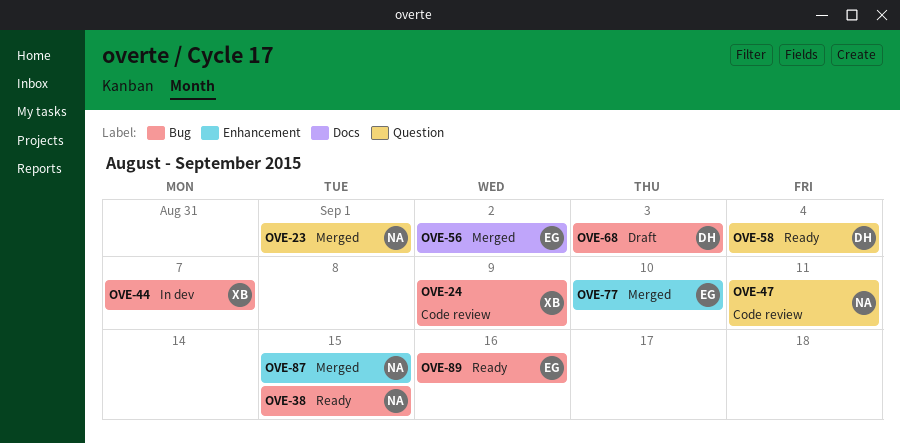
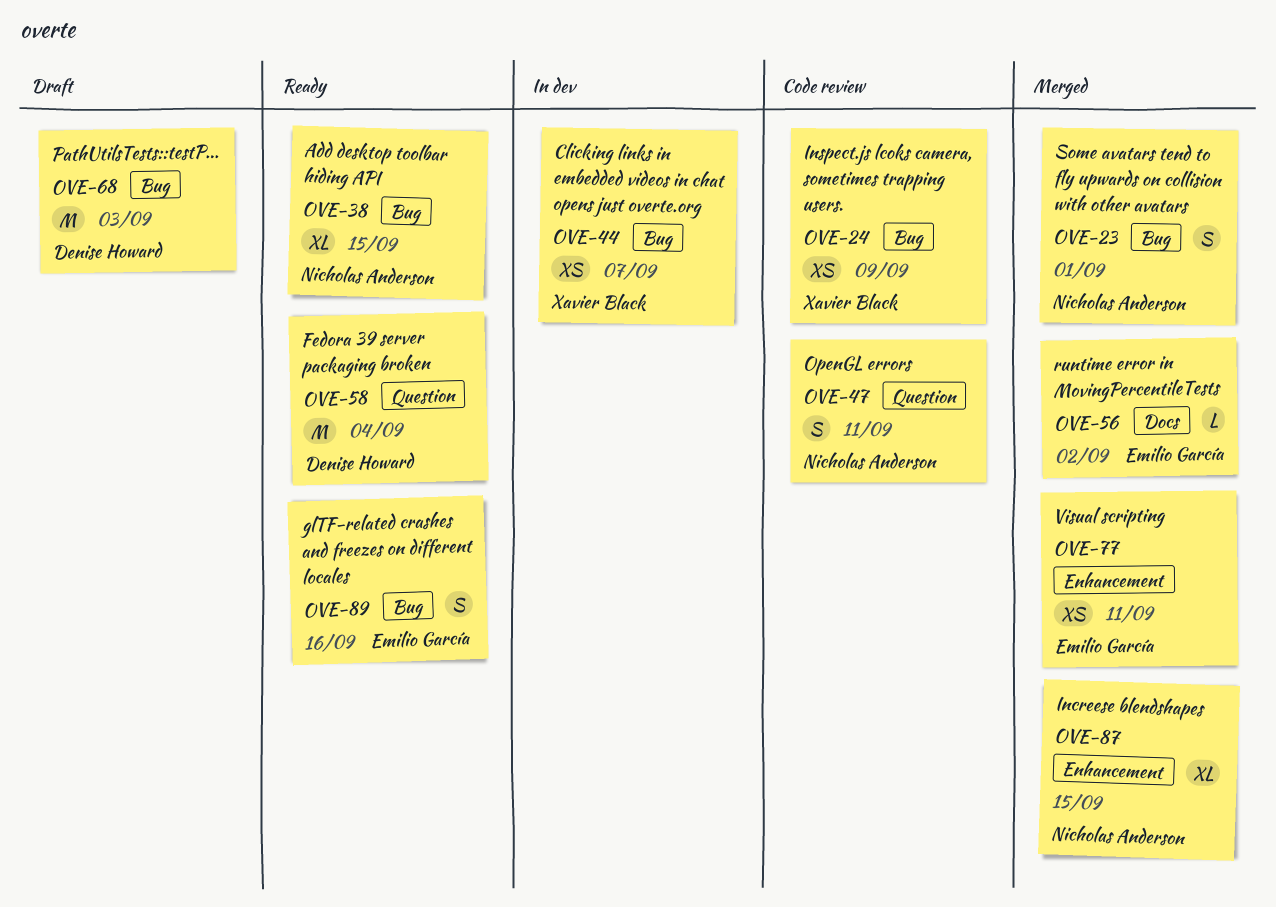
OVE-23, label: Question -> Bug
OVE-77, due: Sep 10 -> Sep 11

